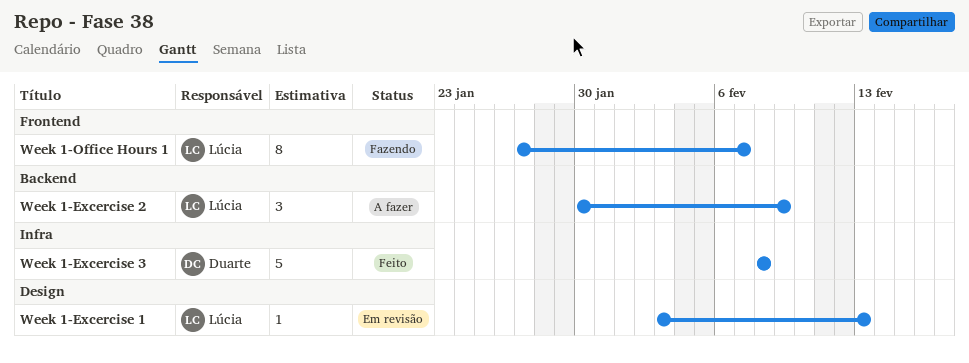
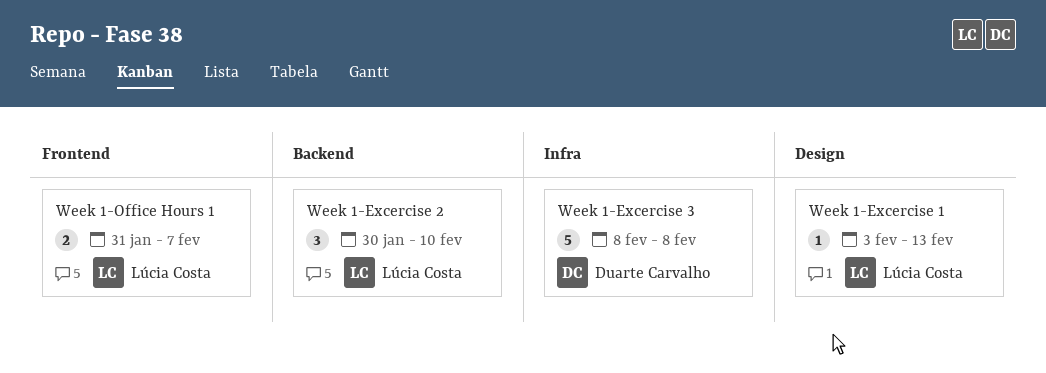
Week 1-Excercise 2, due: Feb 9 -> Feb 10
Week 1-Office Hours 1, estimate: 8 -> 2
Week 1-Office Hours 1, start: Jan 27 -> Jan 31

